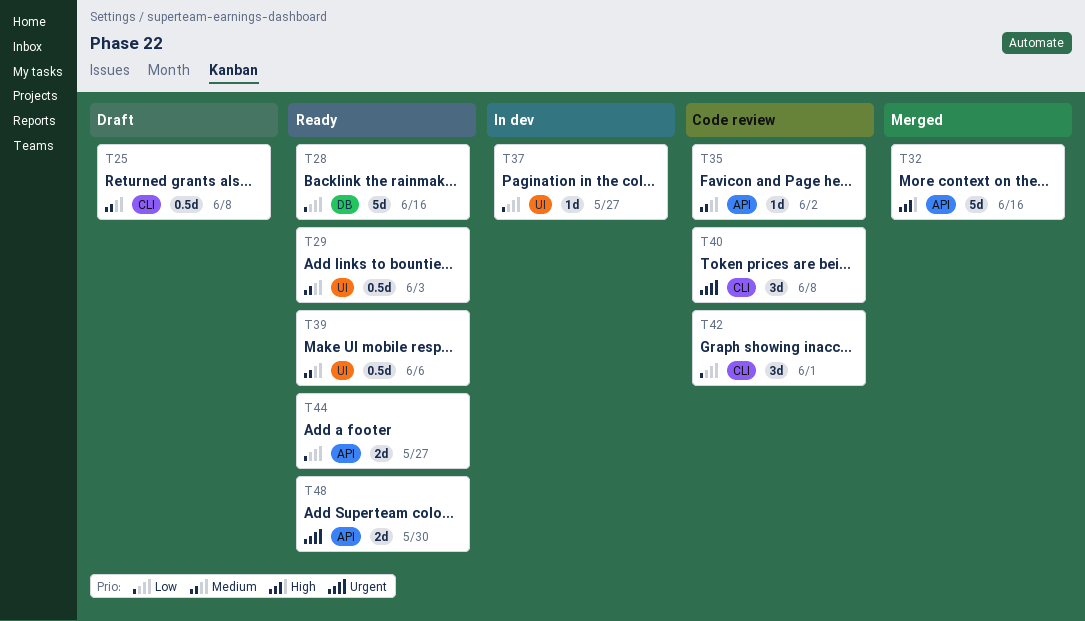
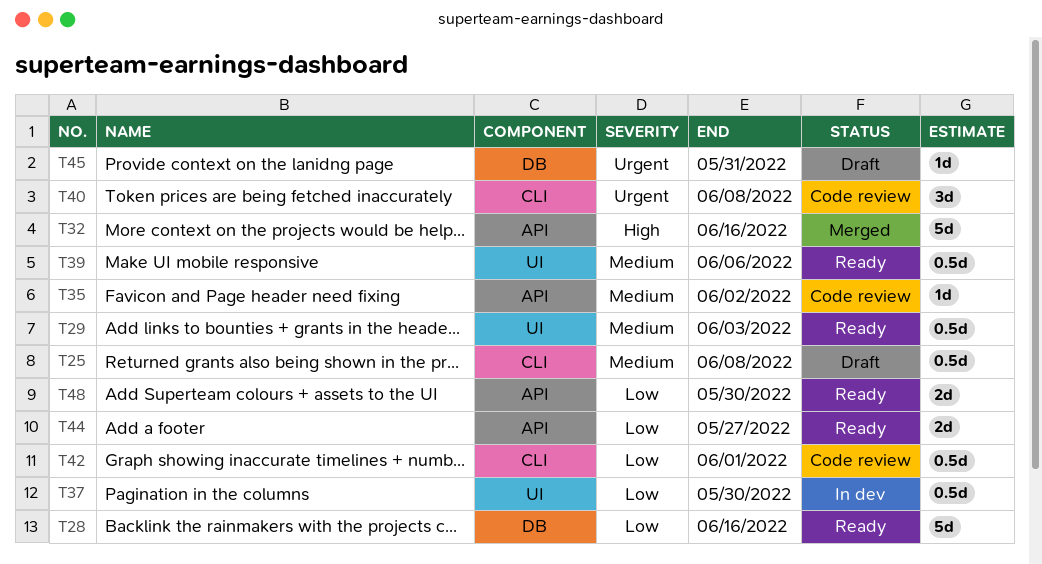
T37, estimate: 1d -> 0.5d
T37, due: May 27 -> May 30
T42, estimate: 3d -> 0.5d
T45: none -> present
T48, priority: Urgent -> Low

